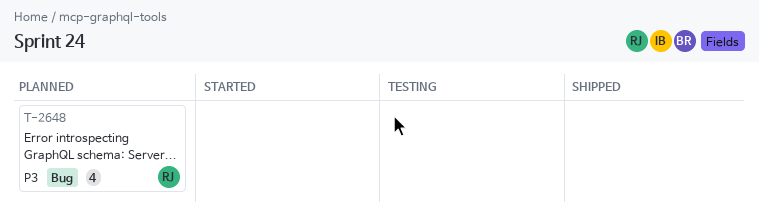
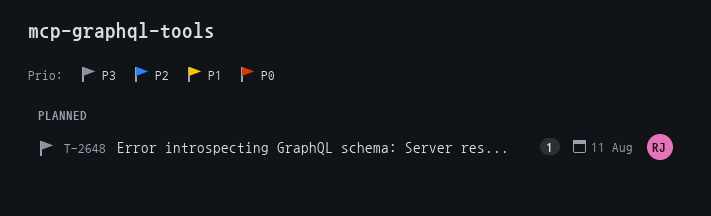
T-2648, estimate: 4 -> 1

